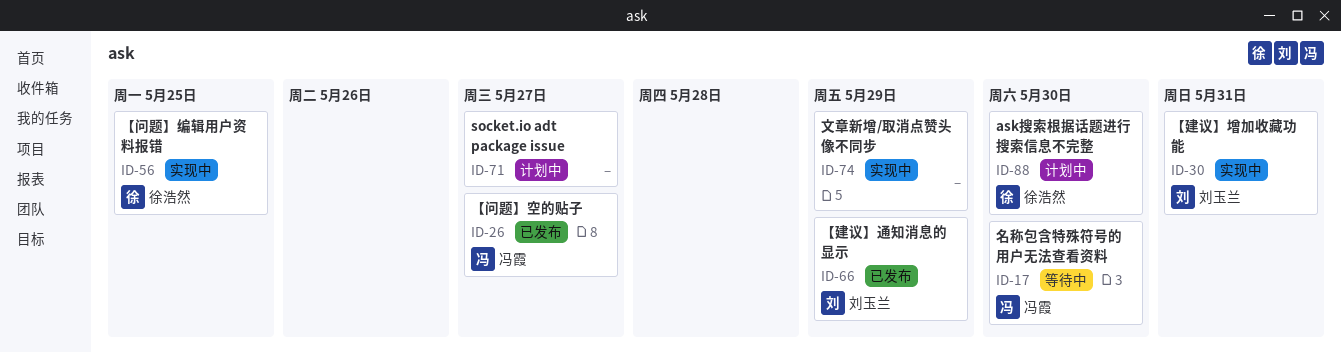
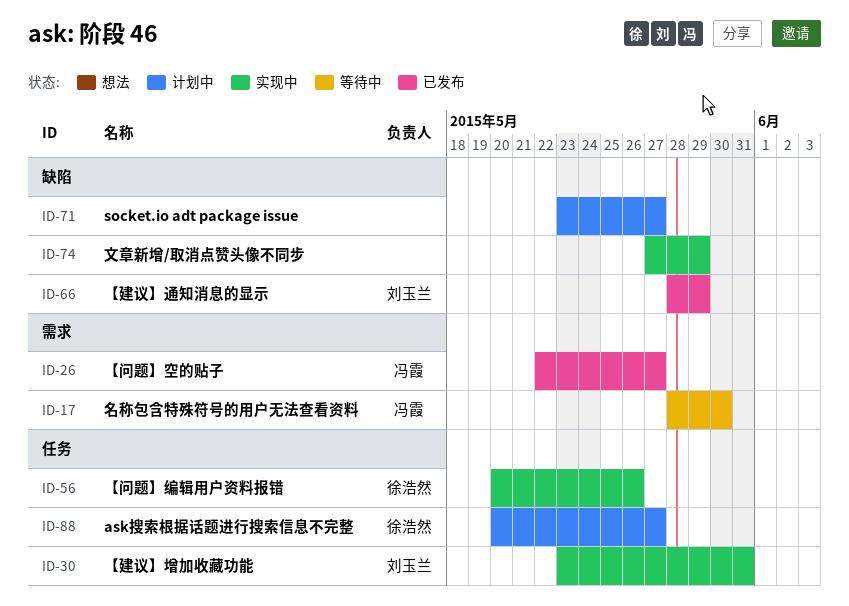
ID-56, due: May 25 -> May 26
ID-88, due: May 30 -> May 27

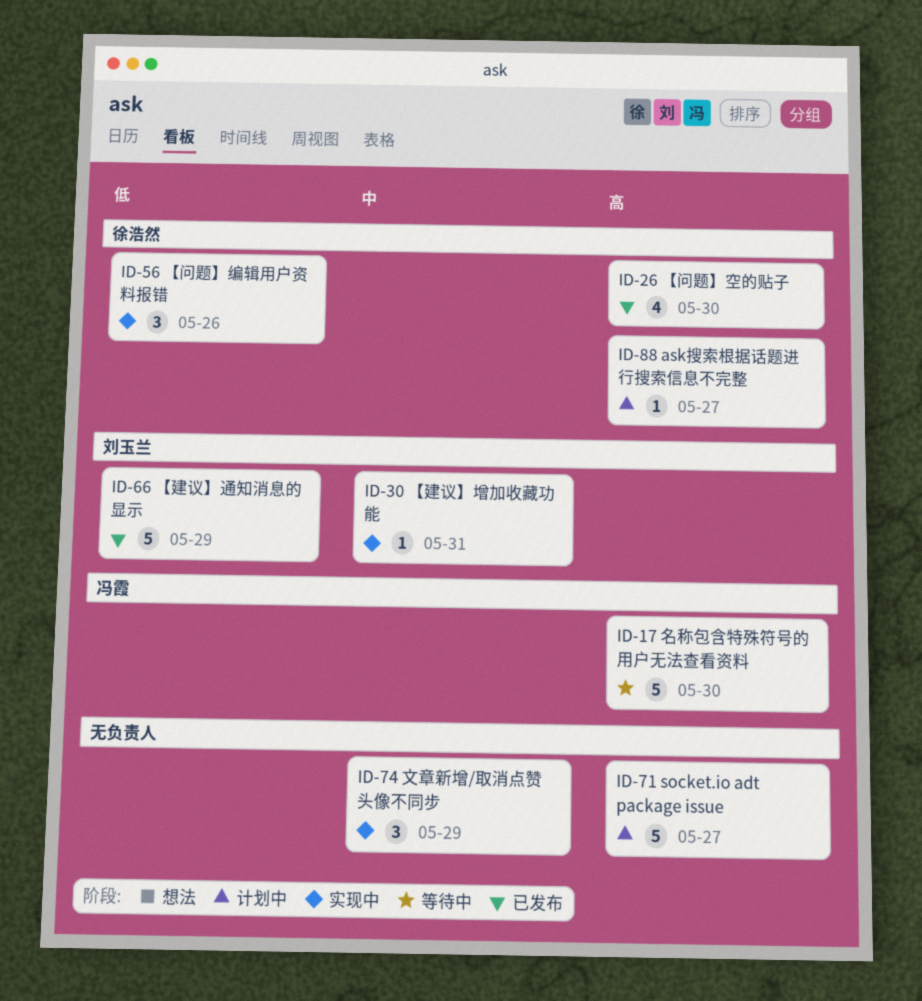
ID-26, owner: 冯霞 -> 徐浩然
ID-26, due: May 27 -> May 30

